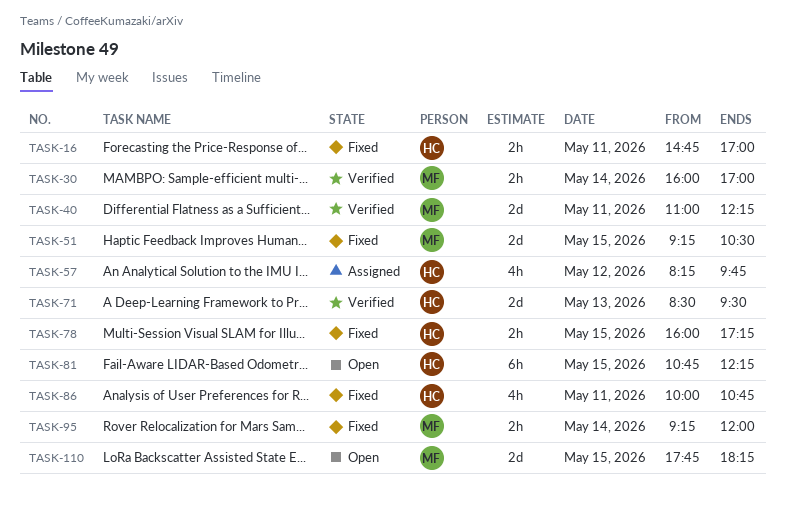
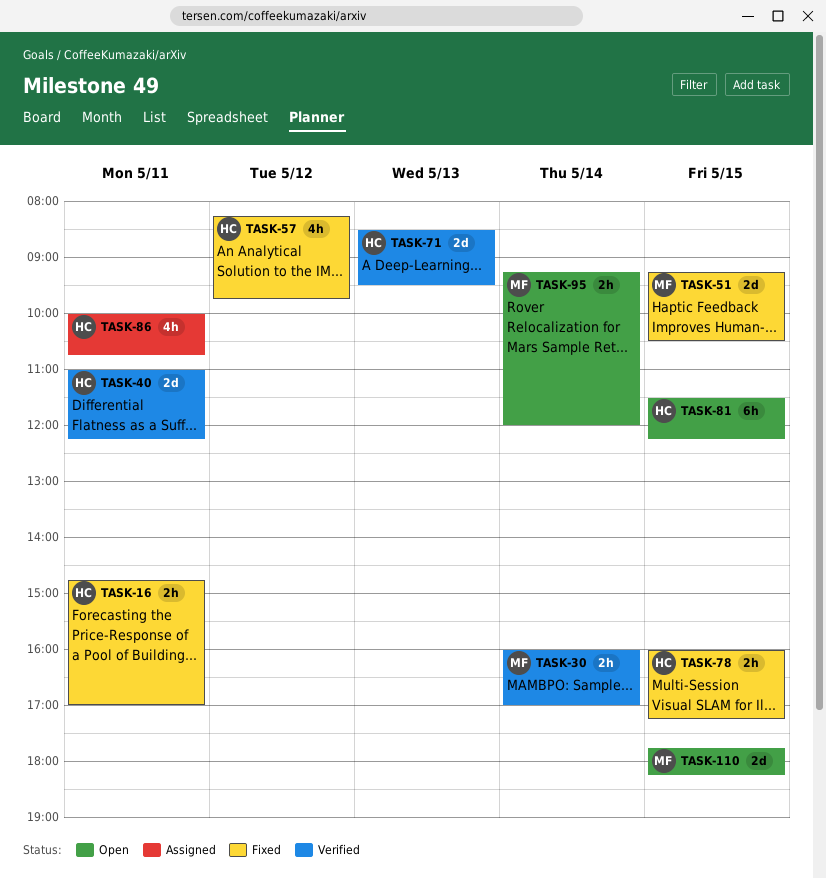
TASK-40, owner: MF -> HC
TASK-57, status: Assigned -> Fixed
TASK-81, begins: 10:45 -> 11:30
TASK-86, status: Fixed -> Assigned
TASK-95, status: Fixed -> Open

